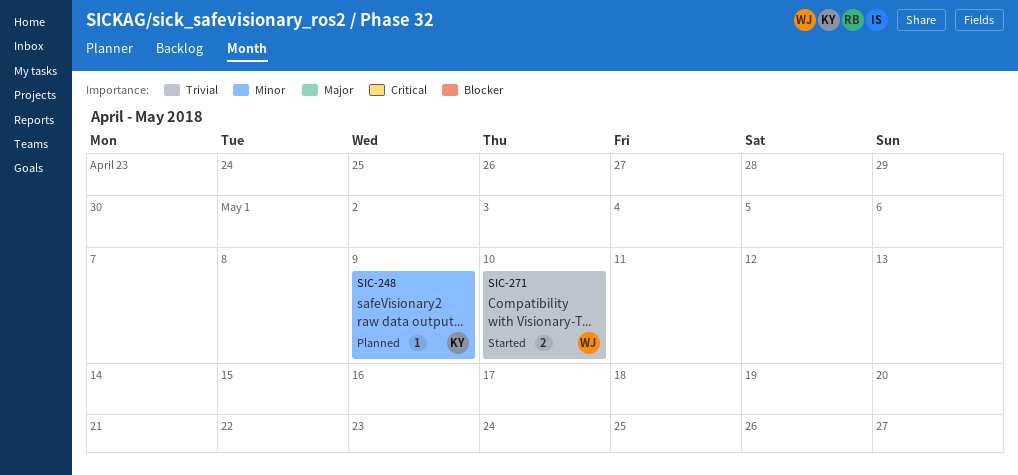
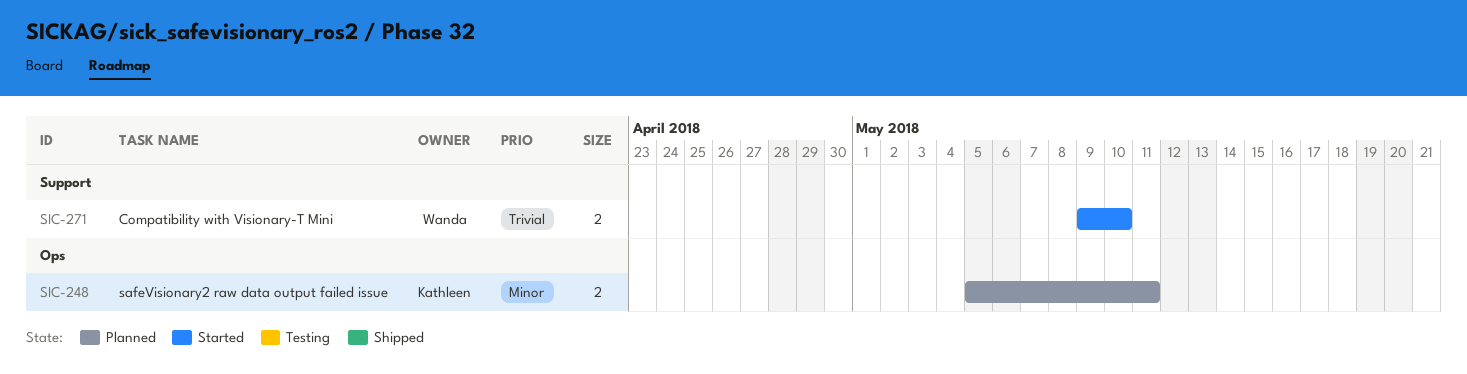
SIC-248, estimate: 1 -> 2
SIC-248, due: May 9 -> May 11

